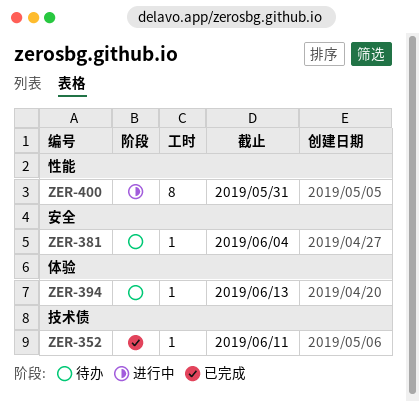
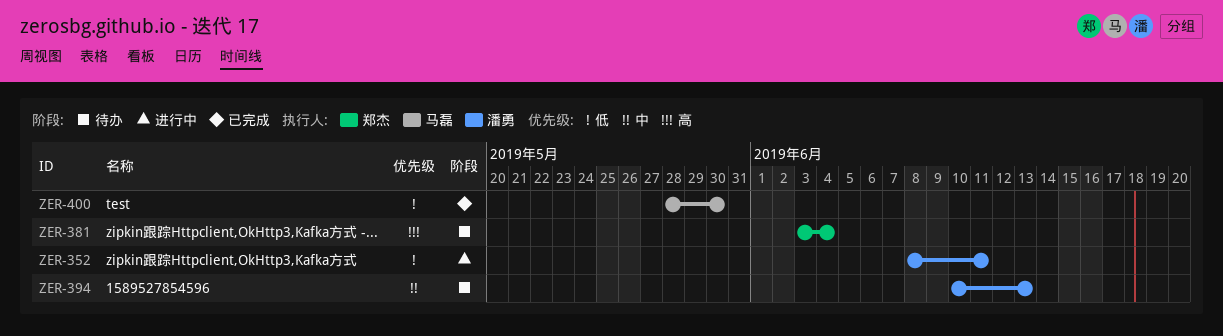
ZER-352, status: 已完成 -> 进行中
ZER-400, status: 进行中 -> 已完成
ZER-400, due: May 31 -> May 30

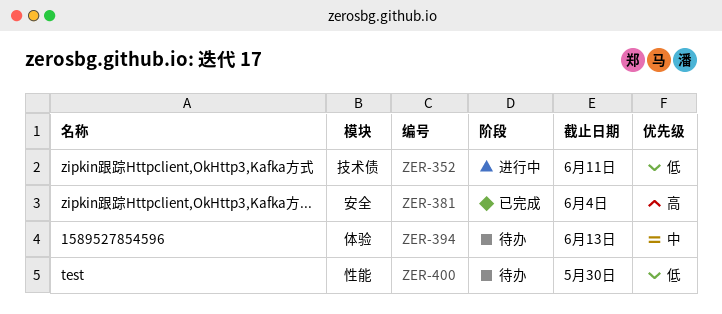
ZER-381, status: 待办 -> 已完成
ZER-400, status: 已完成 -> 待办

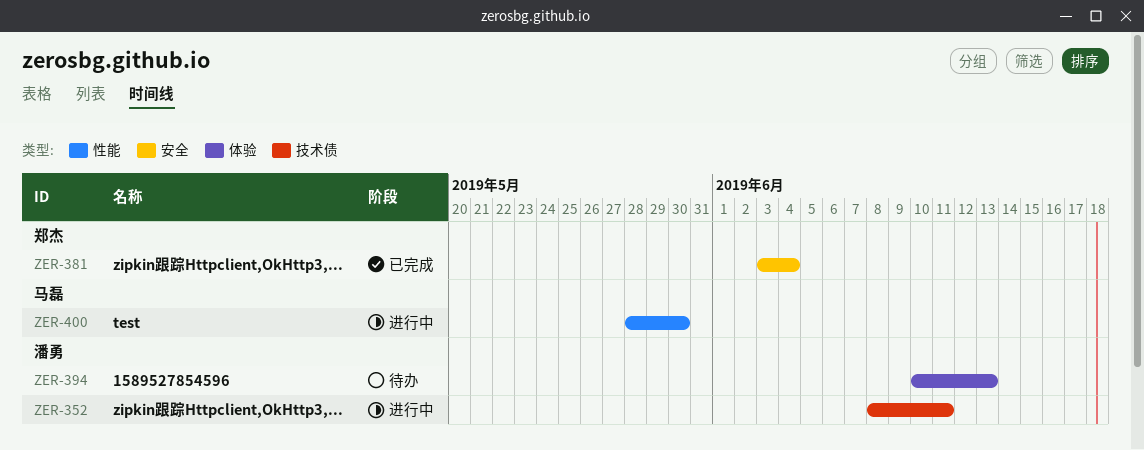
ZER-400, status: 待办 -> 进行中

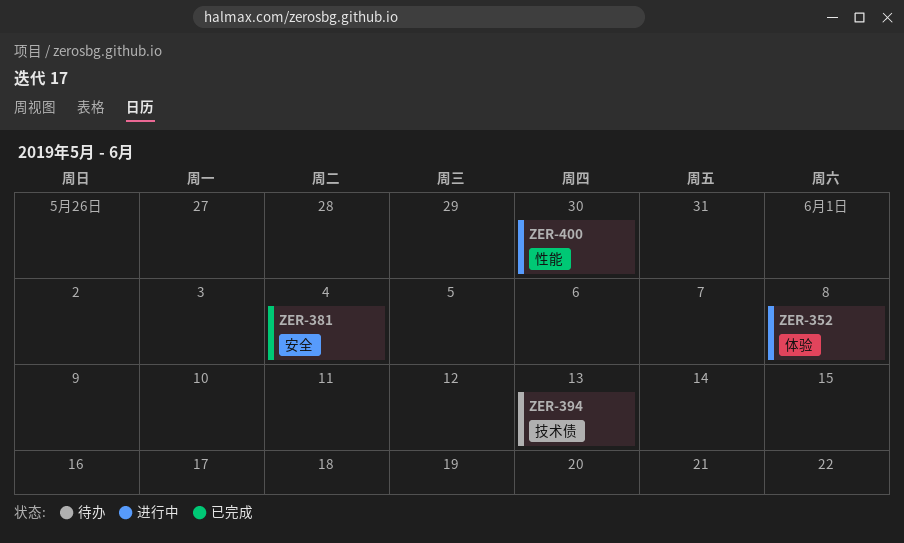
ZER-352, label: 技术债 -> 体验
ZER-352, due: Jun 11 -> Jun 8
ZER-394, label: 体验 -> 技术债

